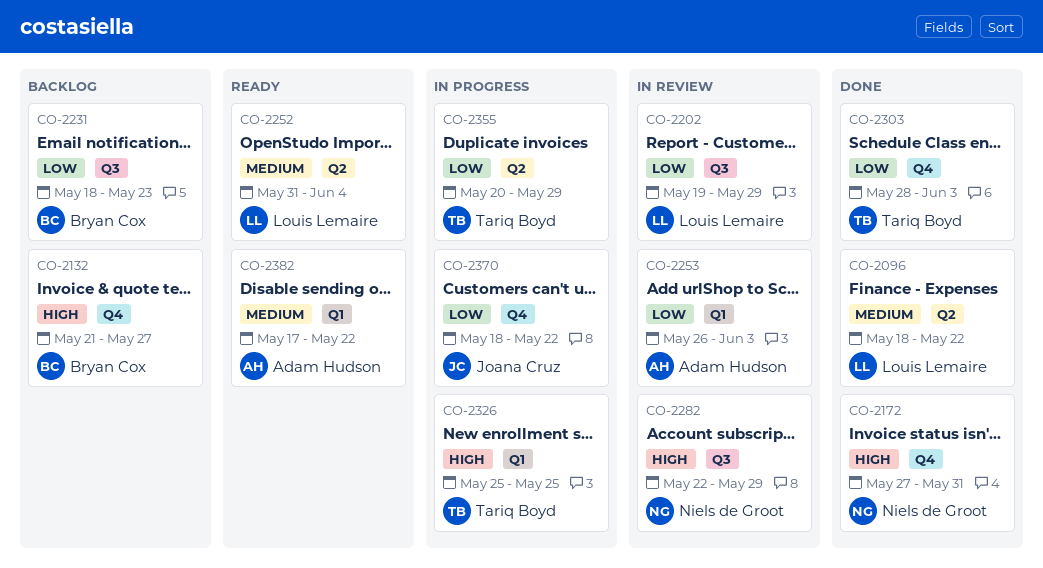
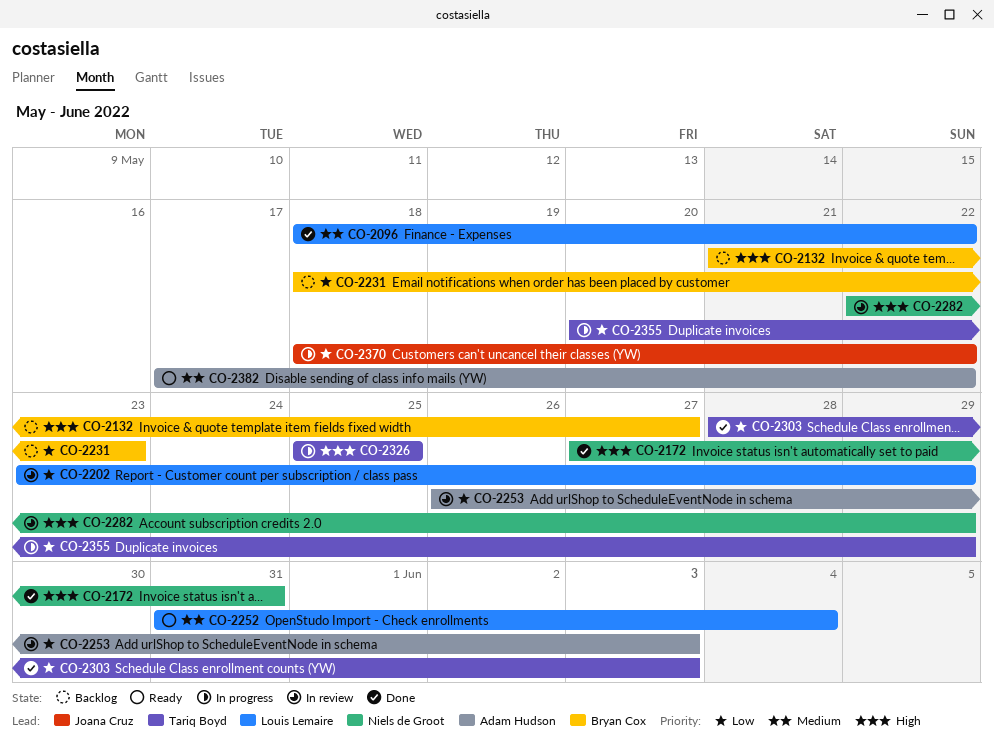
CO-2202, start: May 19 -> May 23

